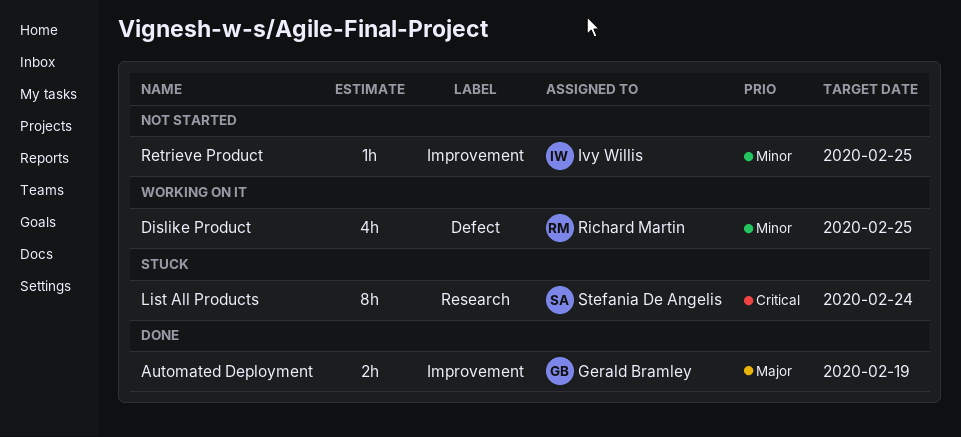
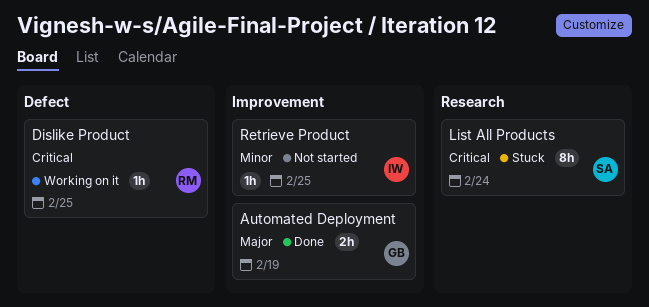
Dislike Product, priority: Minor -> Critical
Dislike Product, estimate: 4h -> 1h

